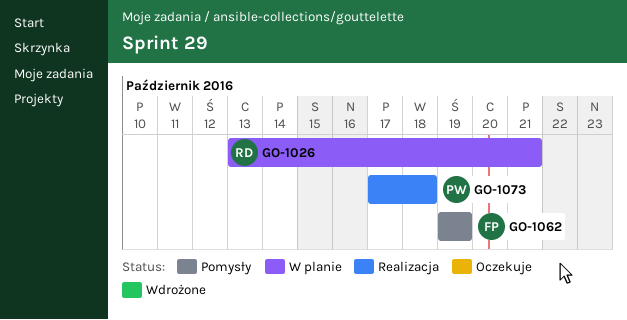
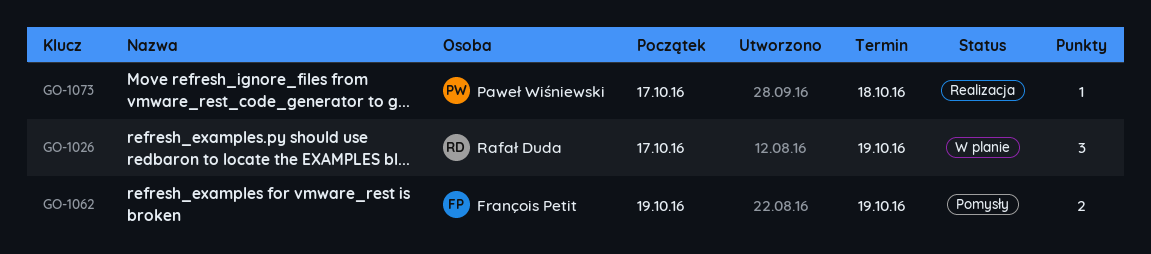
GO-1026, start: Oct 13 -> Oct 17
GO-1026, due: Oct 21 -> Oct 19

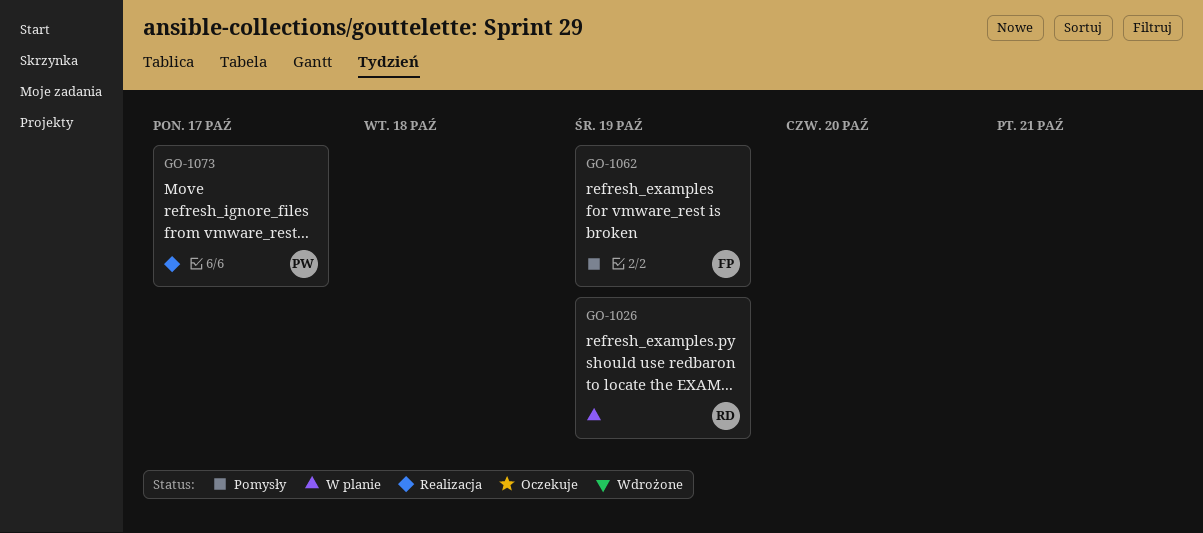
GO-1073, due: Oct 18 -> Oct 17

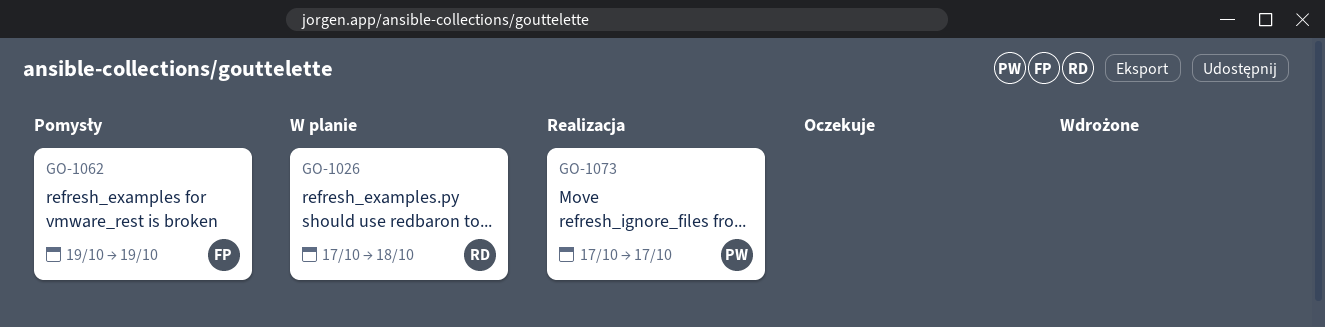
GO-1026, due: Oct 19 -> Oct 18

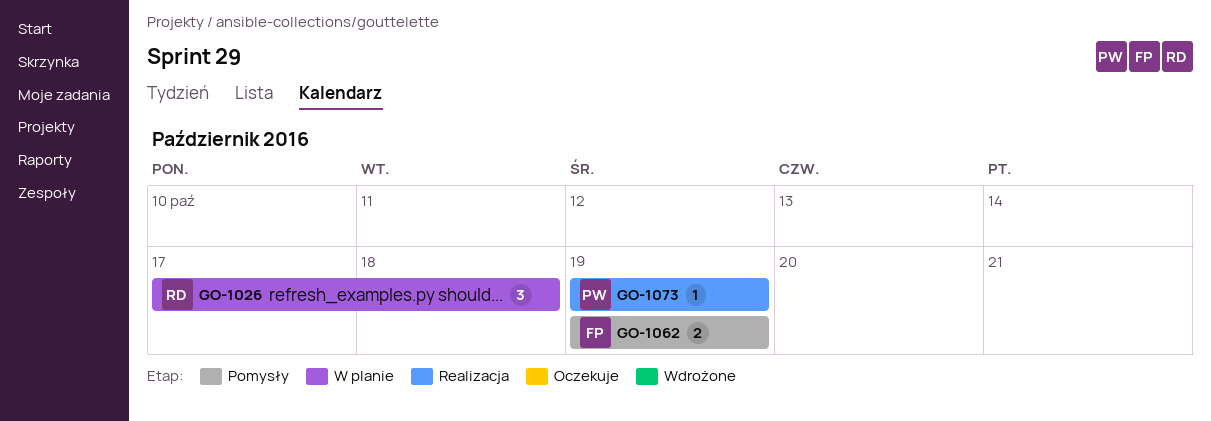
GO-1073, start: Oct 17 -> Oct 19
GO-1073, due: Oct 17 -> Oct 19

